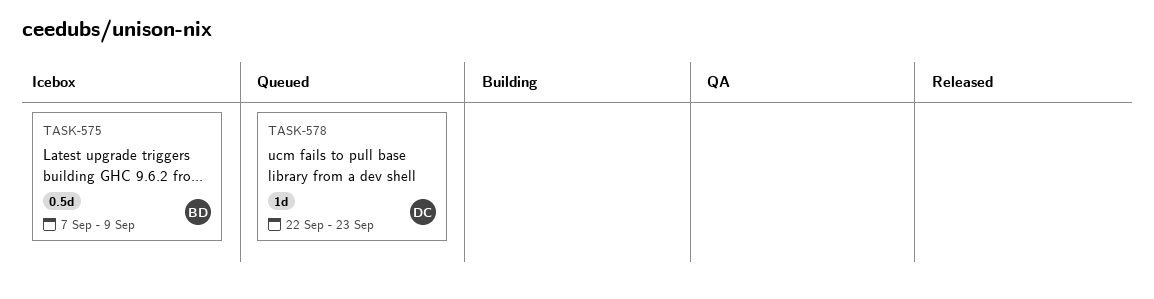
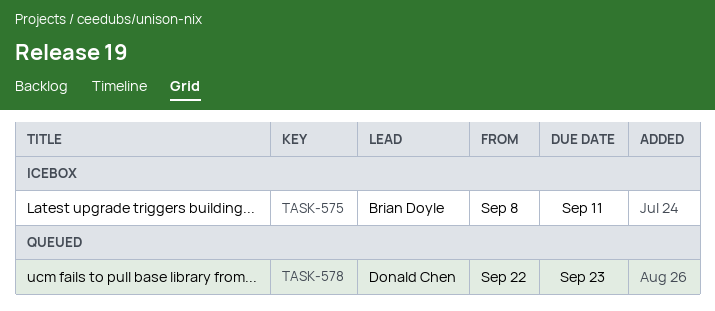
TASK-575, start: Sep 7 -> Sep 8
TASK-575, due: Sep 9 -> Sep 11

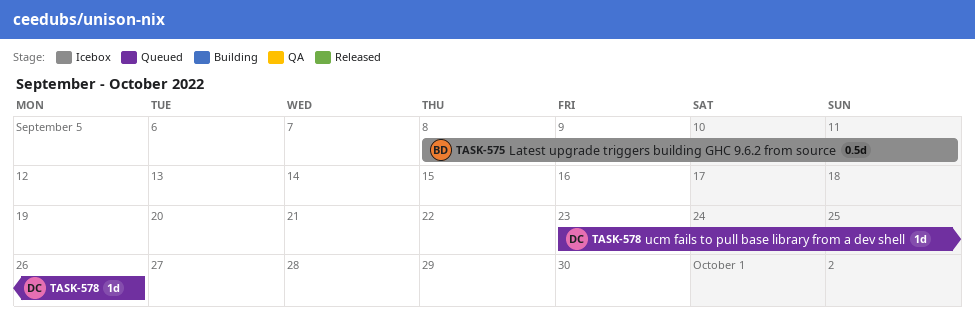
TASK-578, start: Sep 22 -> Sep 23
TASK-578, due: Sep 23 -> Sep 26

